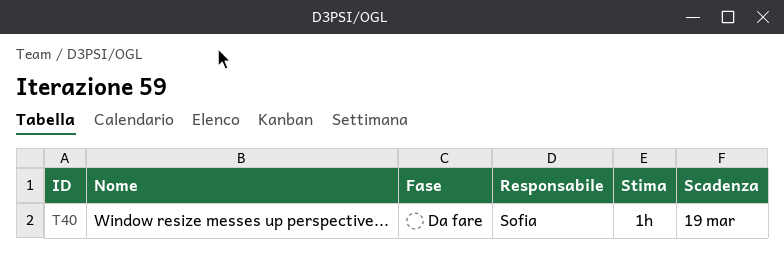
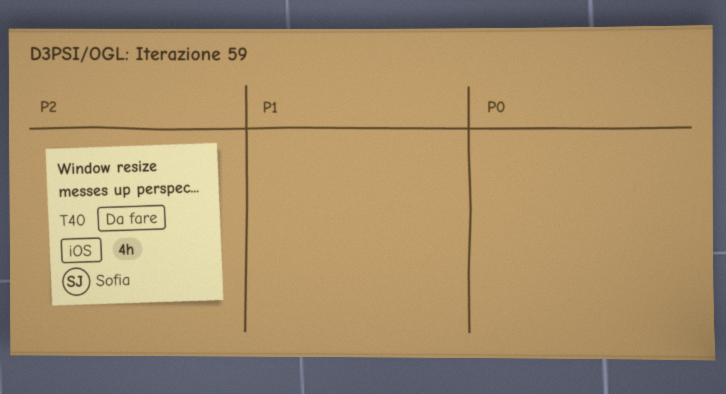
T40, estimate: 1h -> 4h

